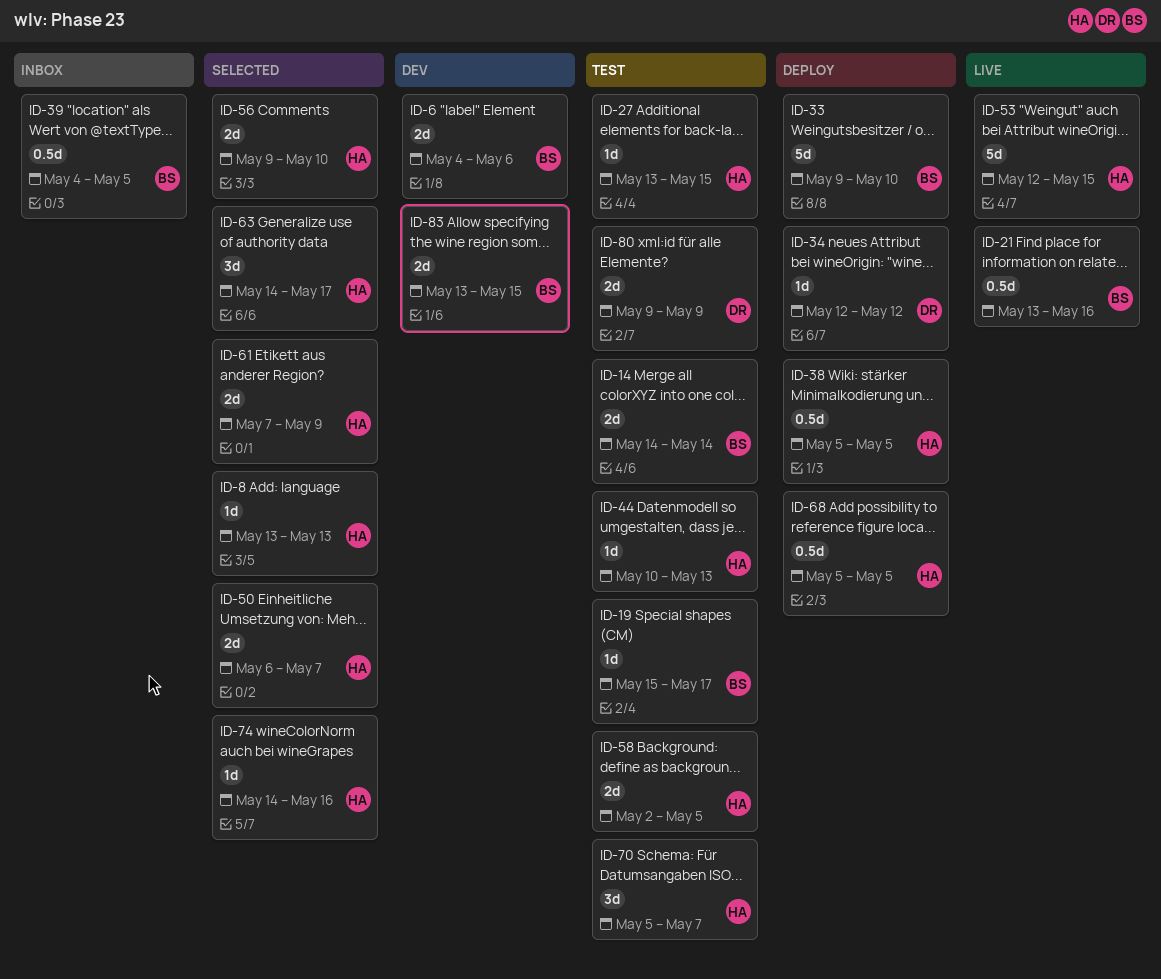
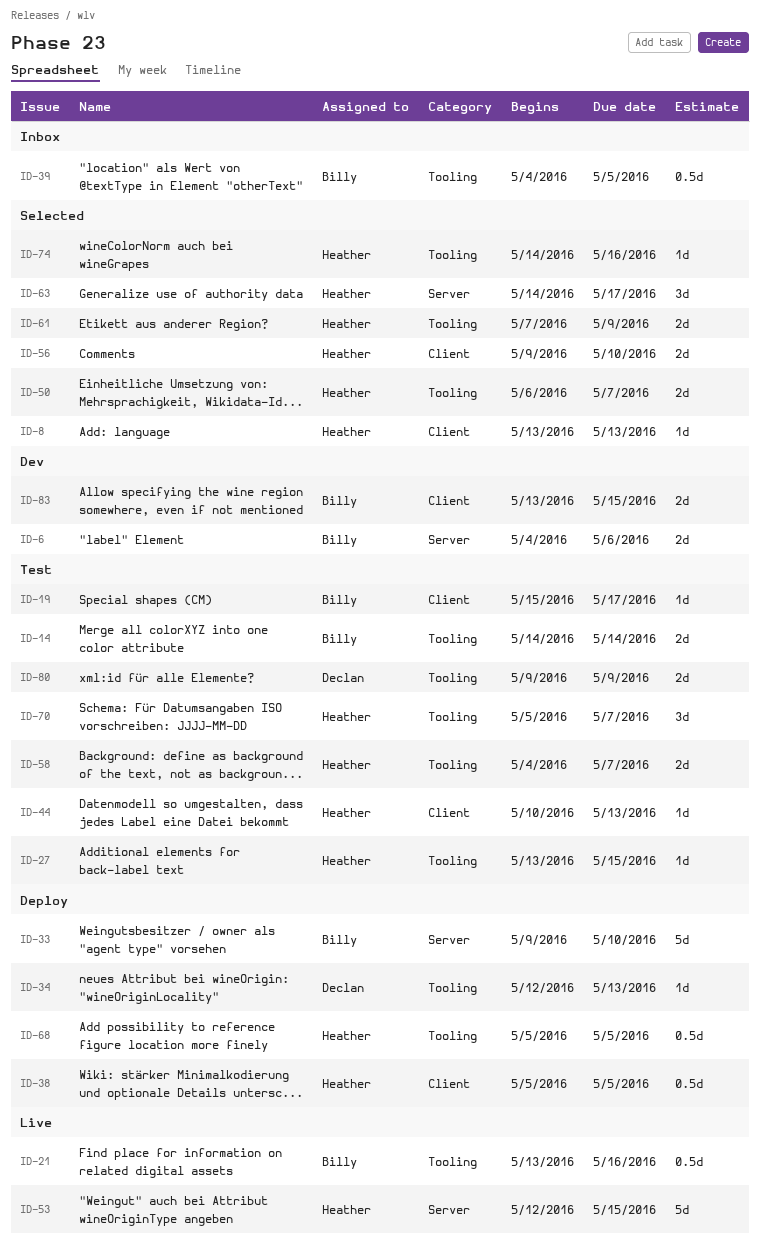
ID-34, due: May 12 -> May 13
ID-58, start: May 2 -> May 4
ID-58, due: May 5 -> May 7

